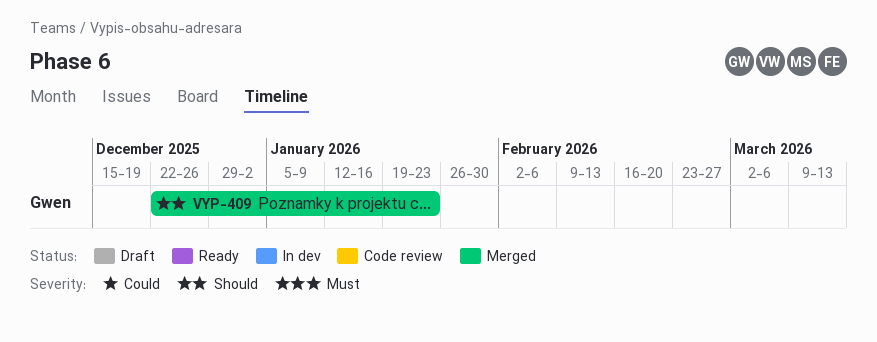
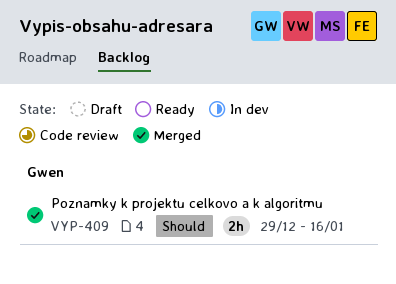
VYP-409, start: Dec 22 -> Dec 29
VYP-409, due: Jan 23 -> Jan 16

